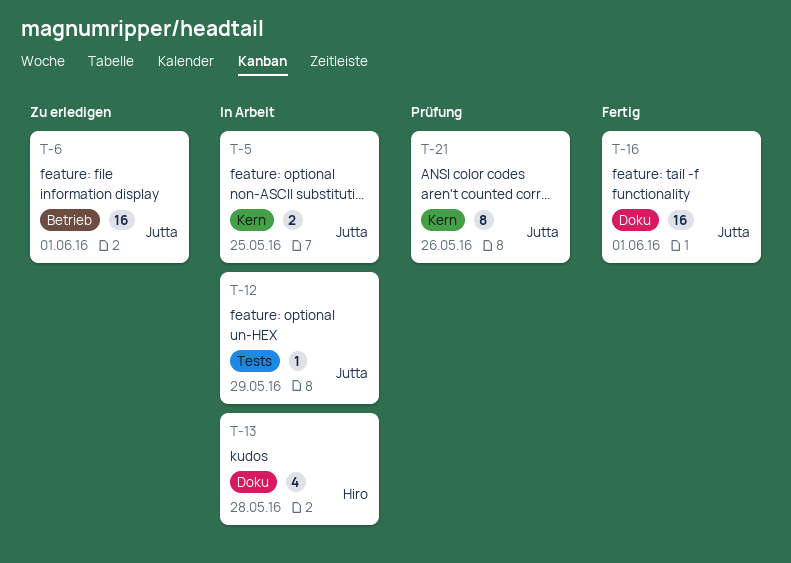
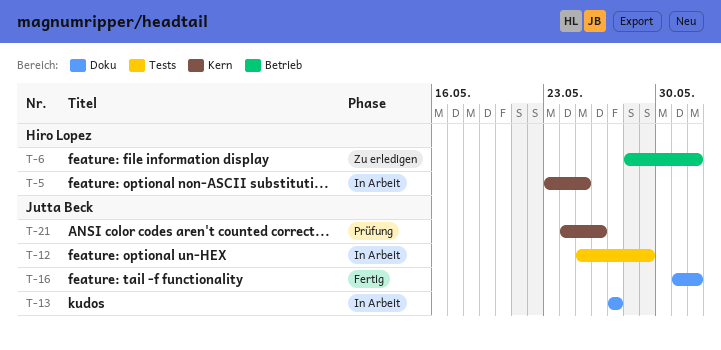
T-5, owner: Jutta Beck -> Hiro Lopez
T-6, owner: Jutta Beck -> Hiro Lopez
T-13, owner: Hiro Lopez -> Jutta Beck
T-13, due: May 28 -> May 27

